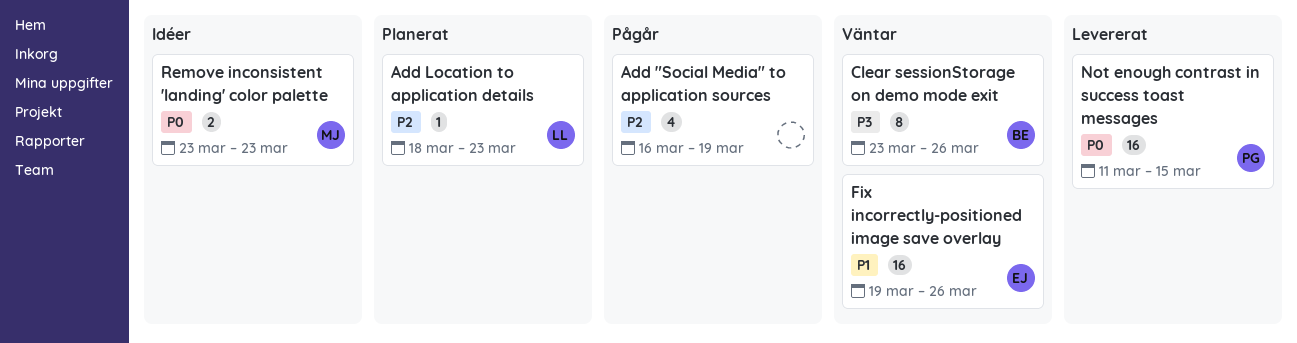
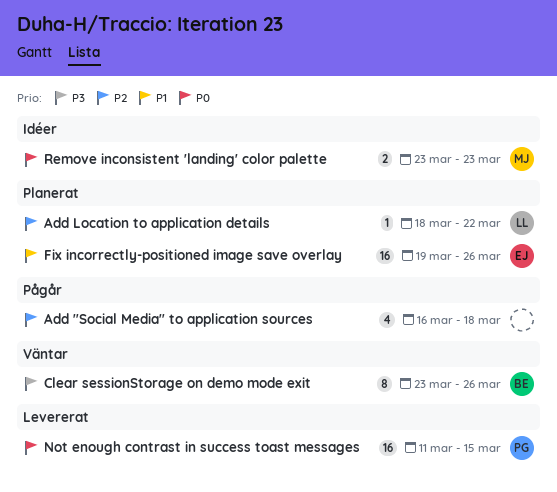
Add "Social Media" to application sources, due: Mar 19 -> Mar 18
Add Location to application details, due: Mar 23 -> Mar 22
Fix incorrectly-positioned image save overlay, status: Väntar -> Planerat

